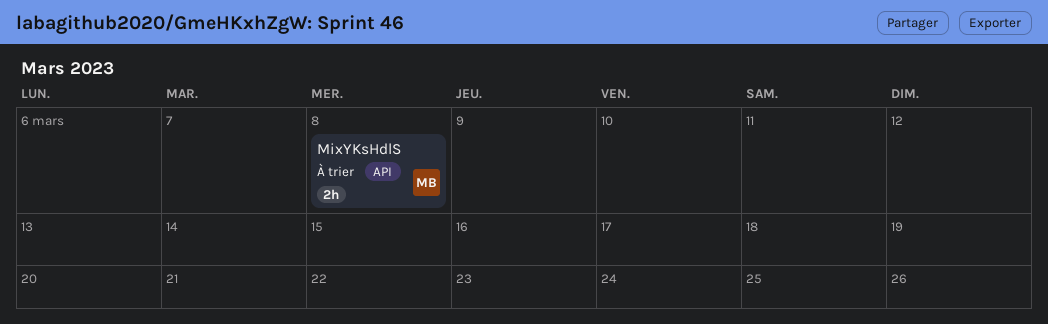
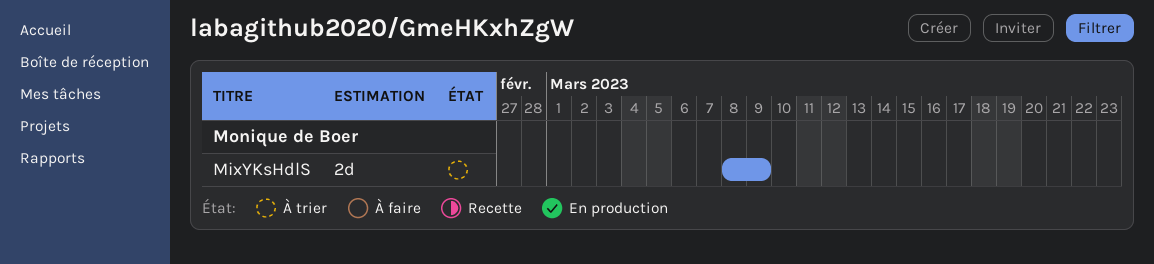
MixYKsHdlS, estimate: 2h -> 2d
MixYKsHdlS, due: Mar 8 -> Mar 9

